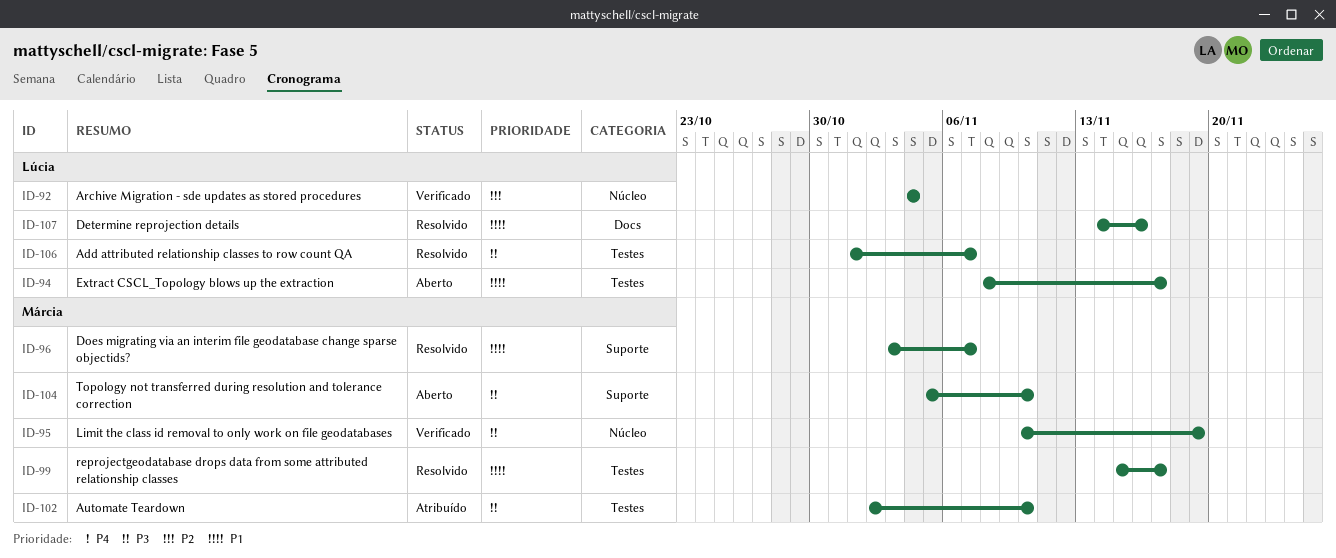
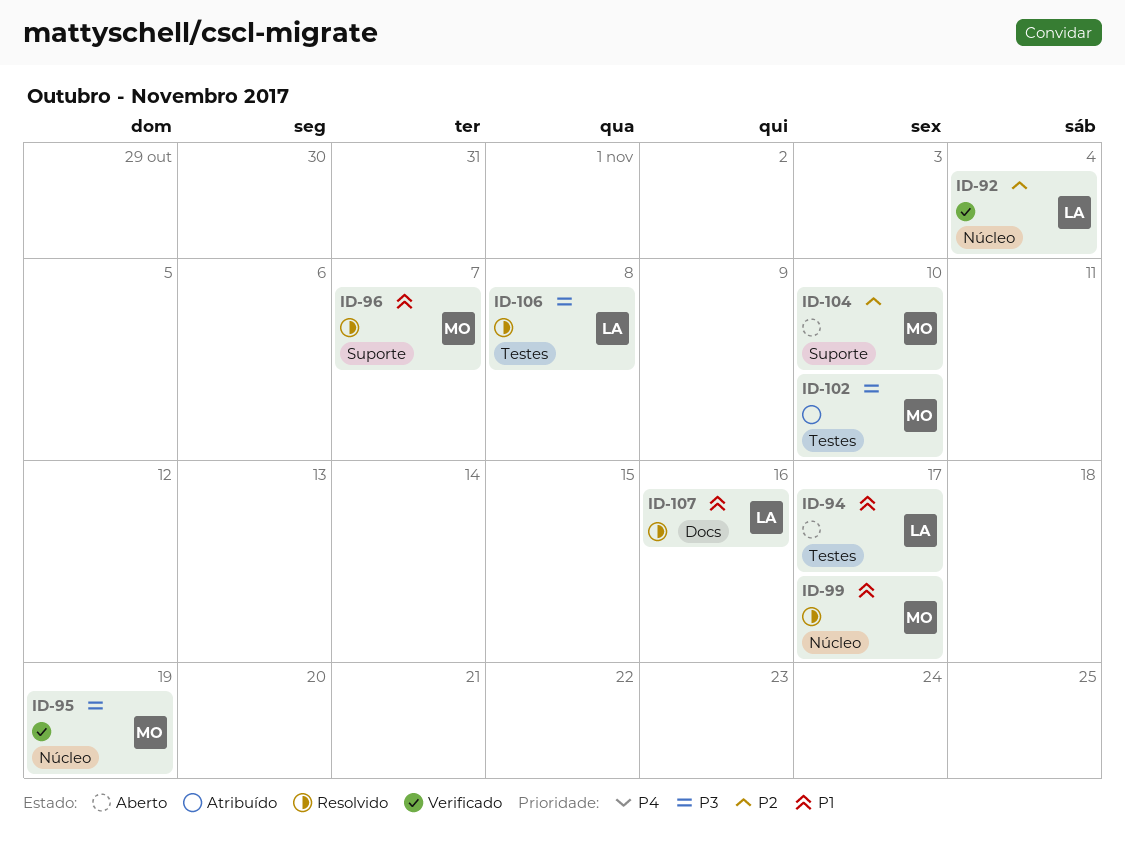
ID-99, label: Testes -> Núcleo
ID-104, priority: P3 -> P2
ID-106, due: Nov 7 -> Nov 8

